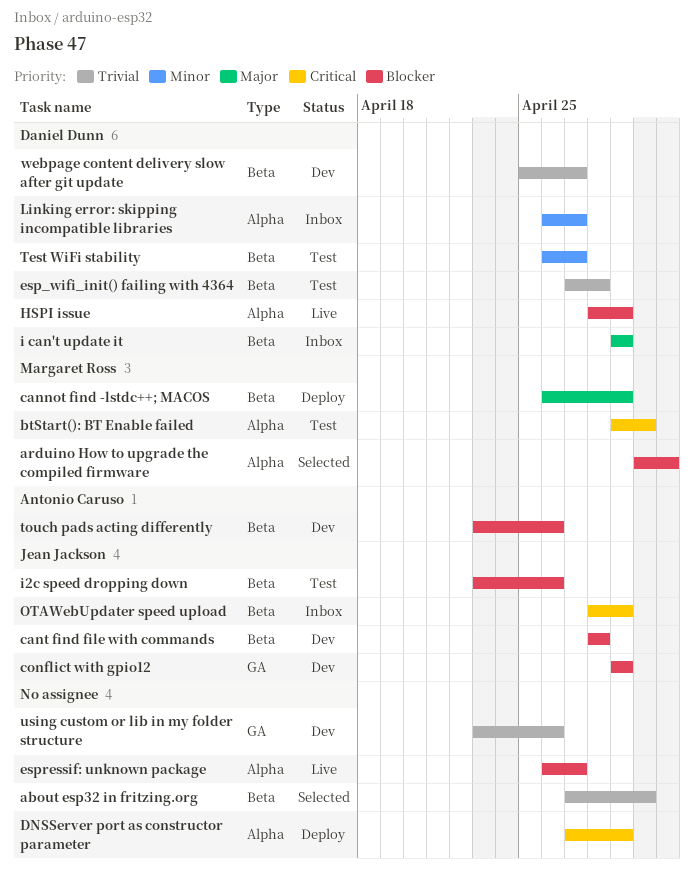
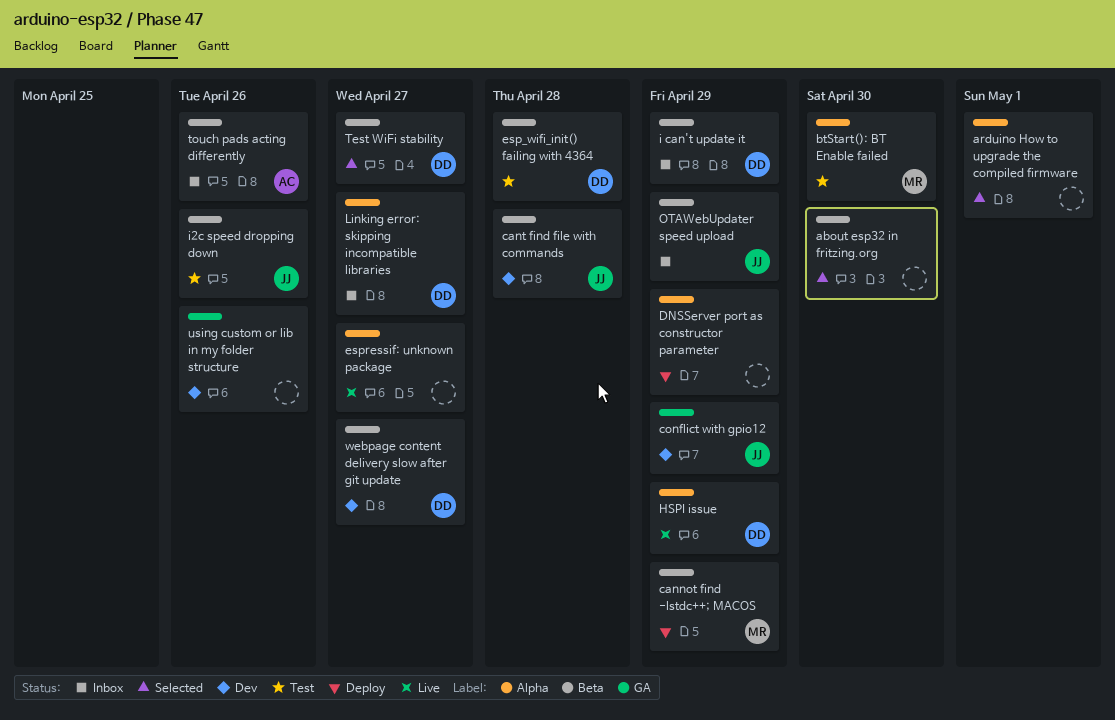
arduino How to upgrade the compiled firmware, owner: Margaret Ross -> none
Test WiFi stability, status: Test -> Selected
touch pads acting differently, status: Dev -> Inbox

